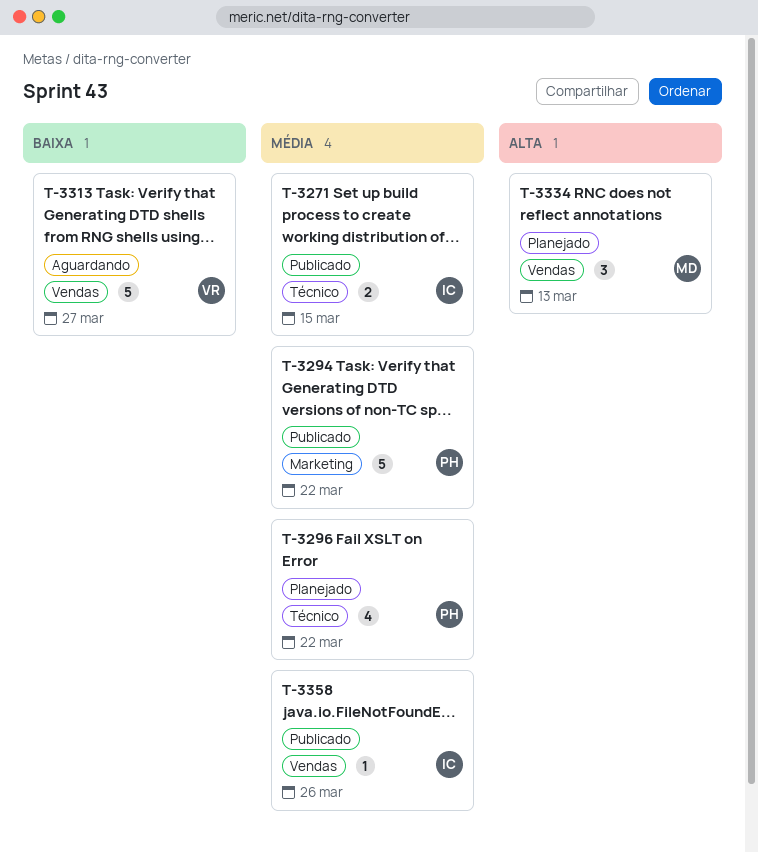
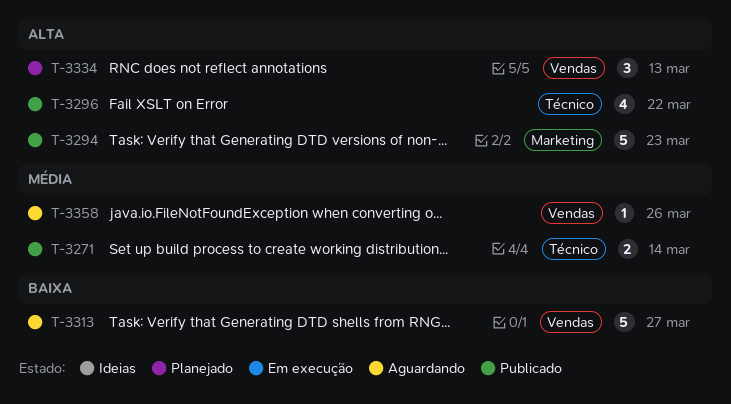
T-3271, due: Mar 15 -> Mar 14
T-3294, priority: Média -> Alta
T-3294, due: Mar 22 -> Mar 23
T-3296, status: Planejado -> Publicado
T-3296, priority: Média -> Alta
T-3358, status: Publicado -> Aguardando

